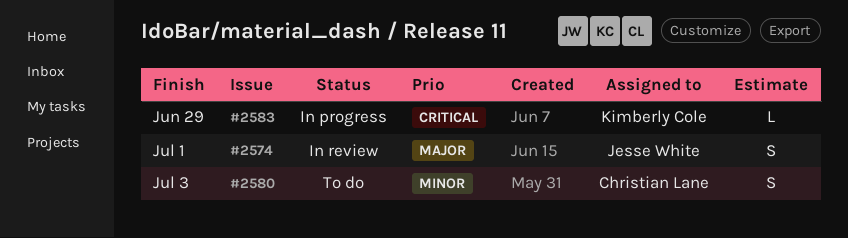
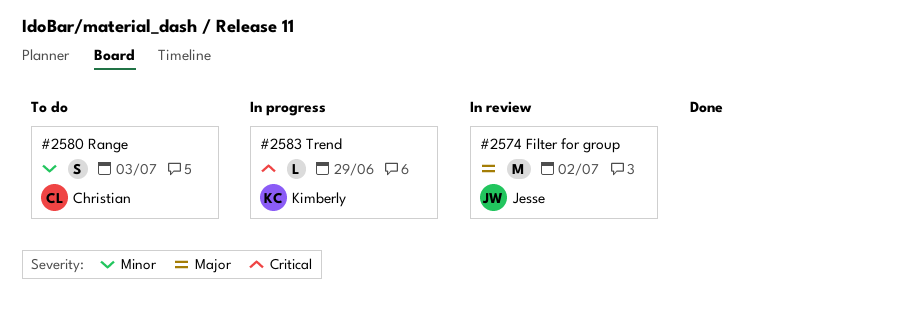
#2574, estimate: S -> M
#2574, due: Jul 1 -> Jul 2

